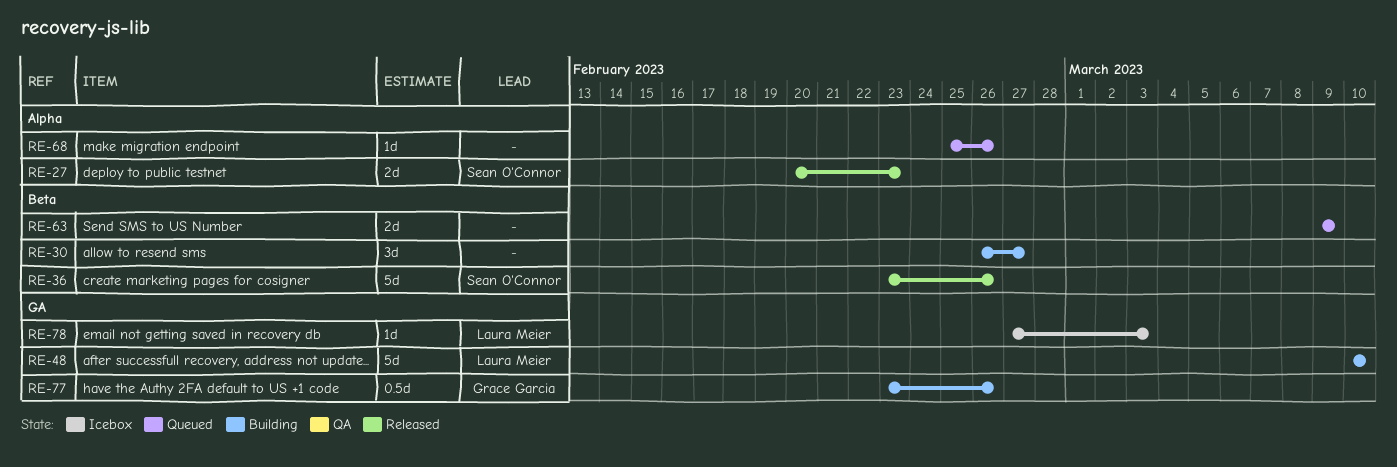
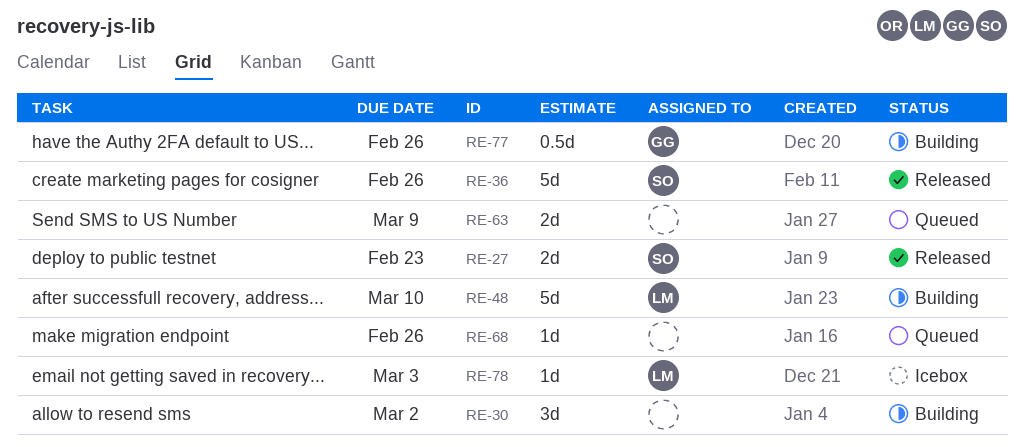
RE-30, due: Feb 27 -> Mar 2

